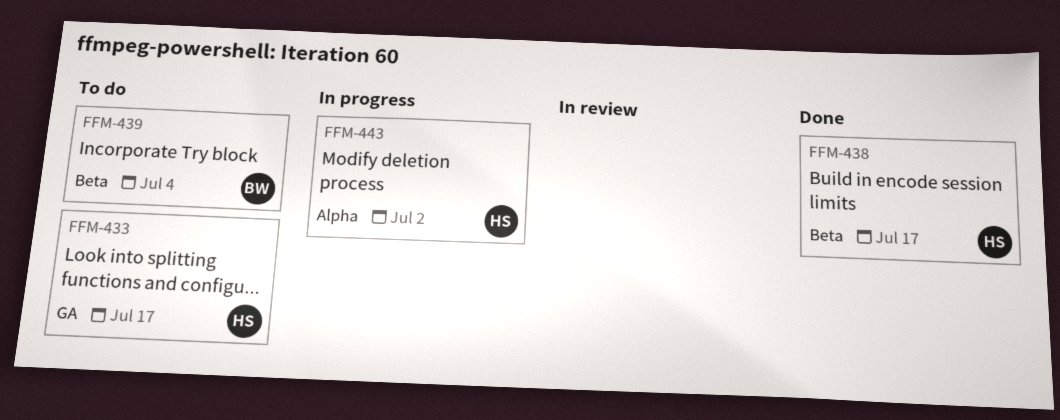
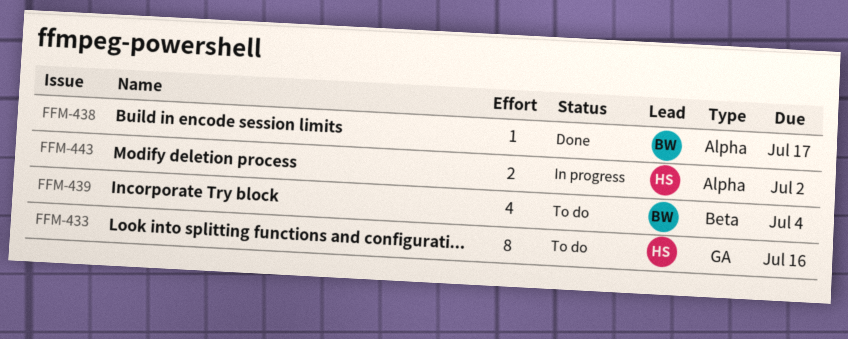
FFM-433, due: Jul 17 -> Jul 16
FFM-438, owner: HS -> BW
FFM-438, label: Beta -> Alpha

